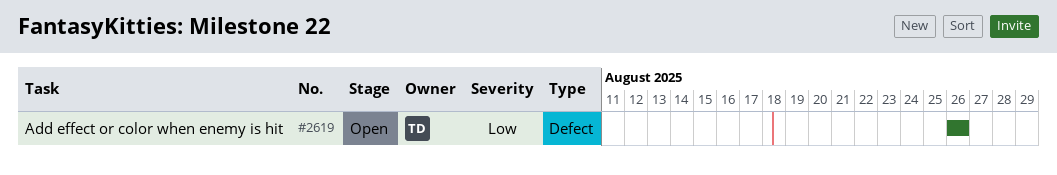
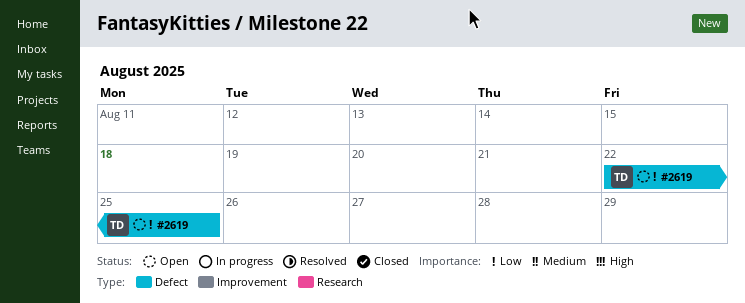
#2619, start: Aug 26 -> Aug 22
#2619, due: Aug 26 -> Aug 25

